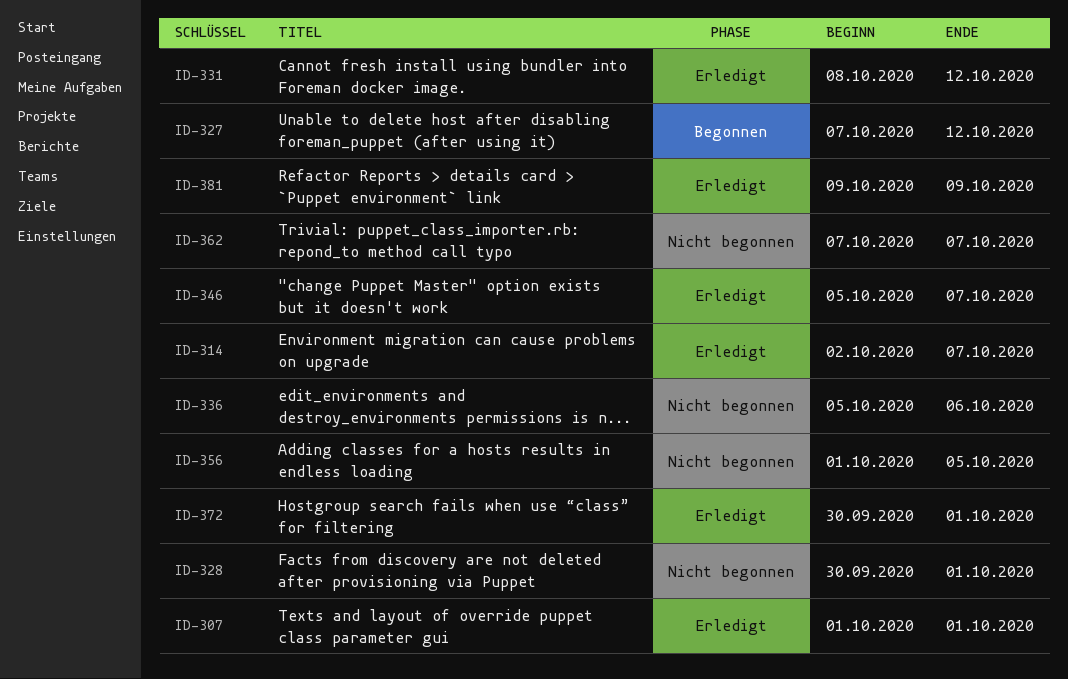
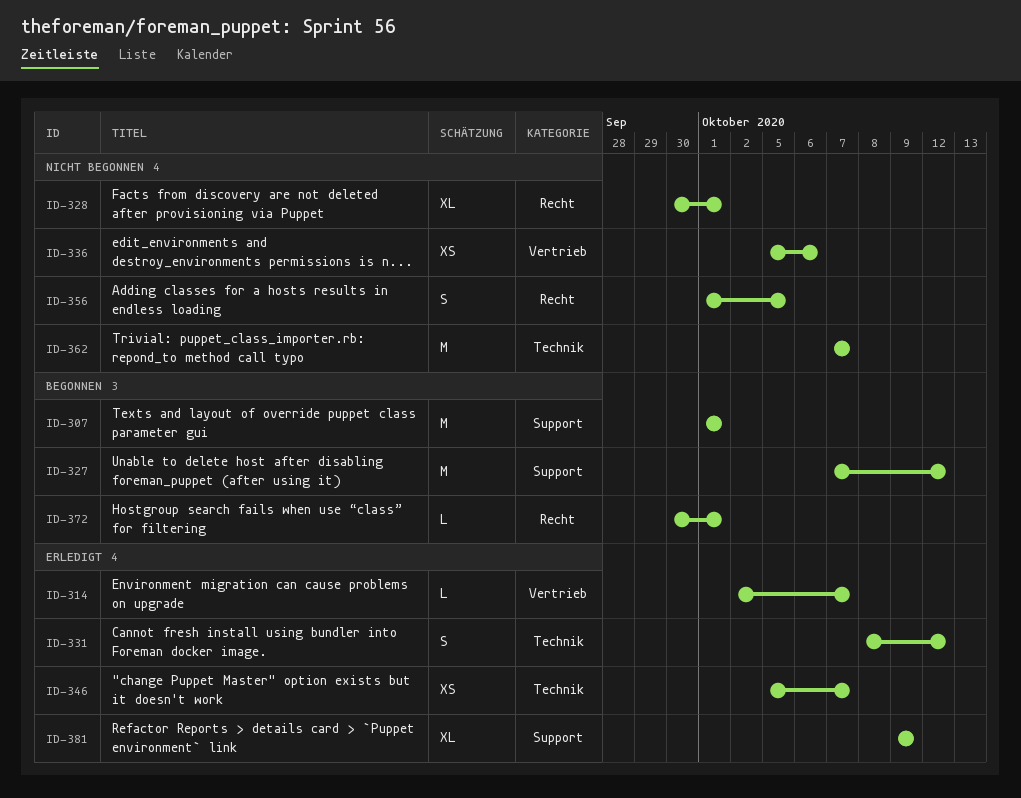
ID-307, status: Erledigt -> Begonnen
ID-372, status: Erledigt -> Begonnen

